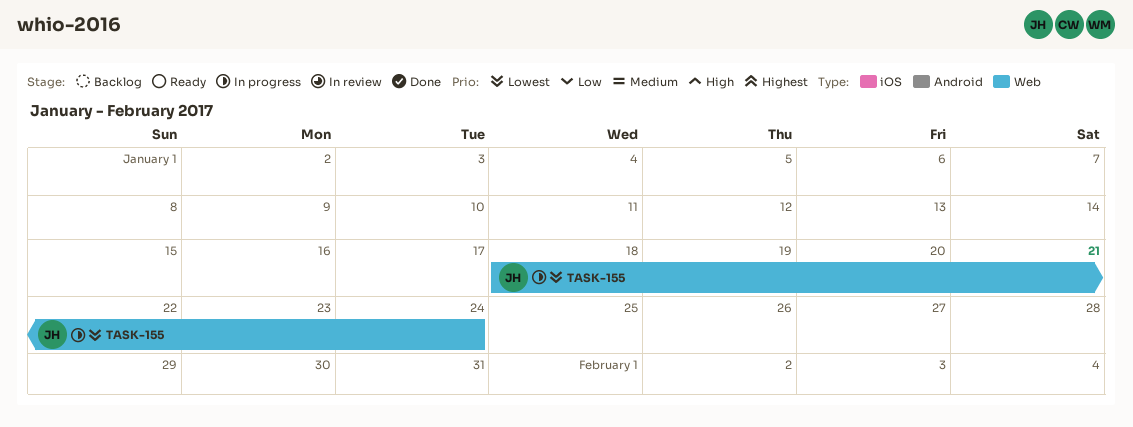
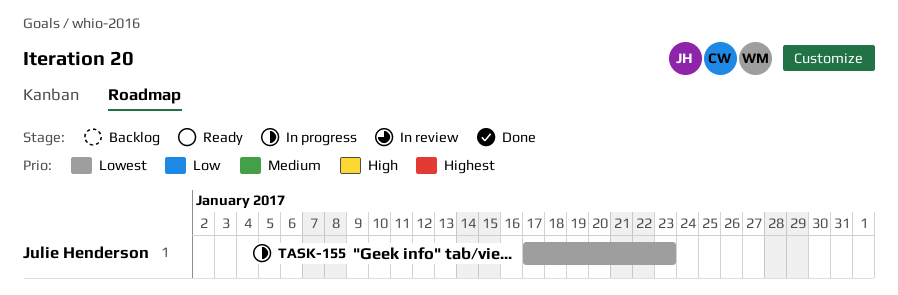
TASK-155, start: Jan 18 -> Jan 17
TASK-155, due: Jan 24 -> Jan 23

